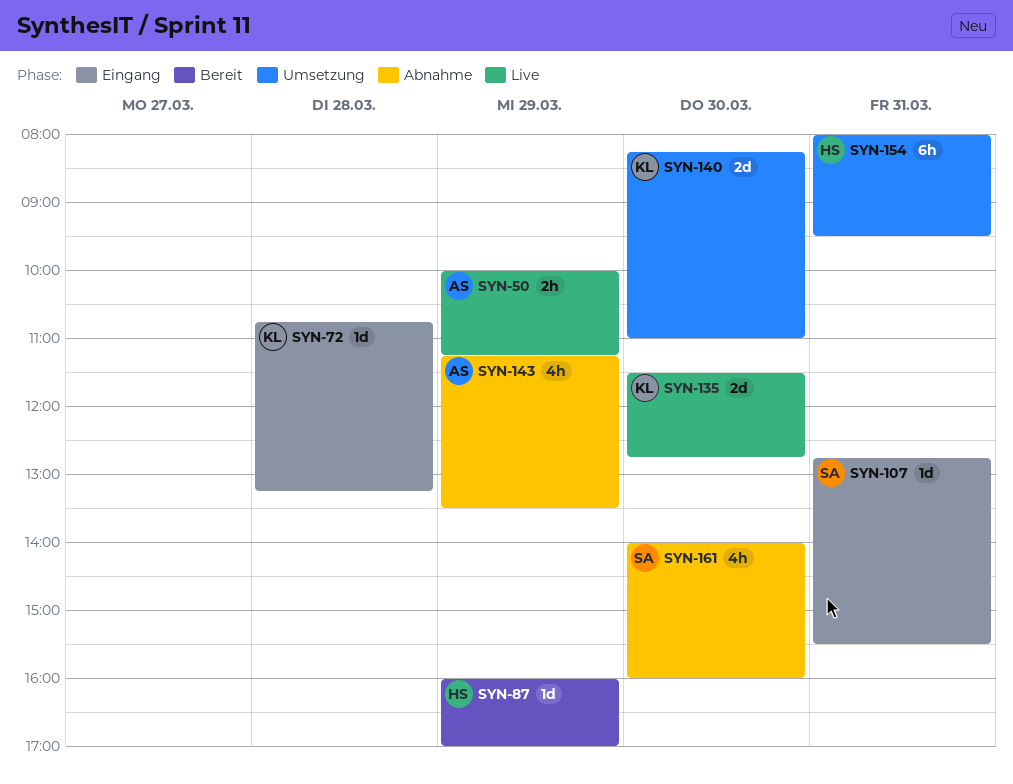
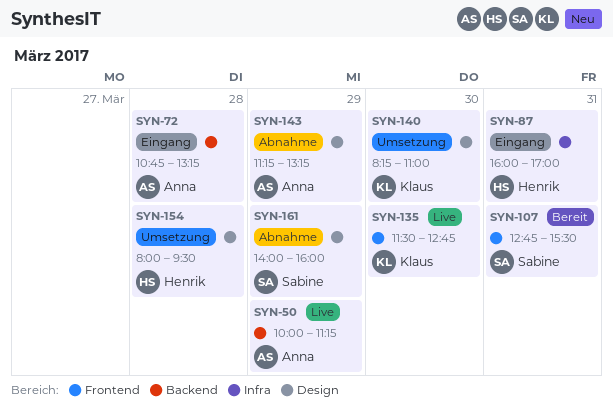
SYN-72, owner: Klaus -> Anna
SYN-87, status: Bereit -> Eingang
SYN-87, day: Mar 29 -> Mar 31
SYN-107, status: Eingang -> Bereit
SYN-143, ends: 13:30 -> 13:15
SYN-154, day: Mar 31 -> Mar 28
SYN-161, day: Mar 30 -> Mar 29

